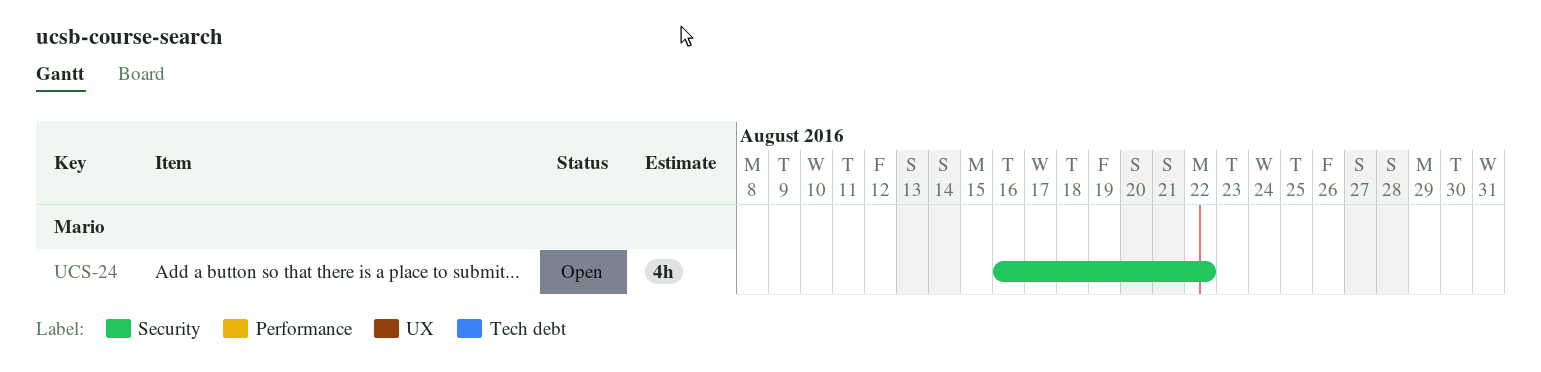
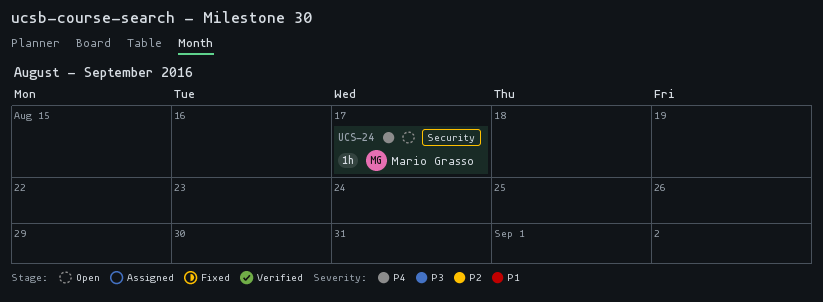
UCS-24, estimate: 4h -> 1h
UCS-24, due: Aug 22 -> Aug 17

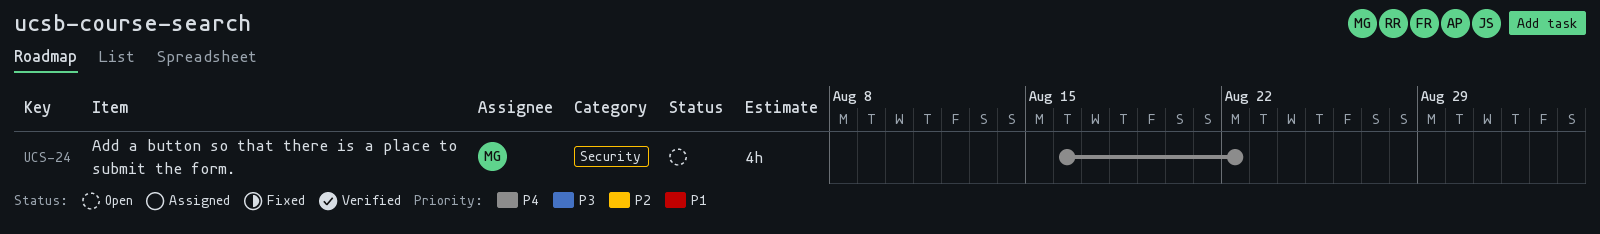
UCS-24, estimate: 1h -> 4h
UCS-24, due: Aug 17 -> Aug 22

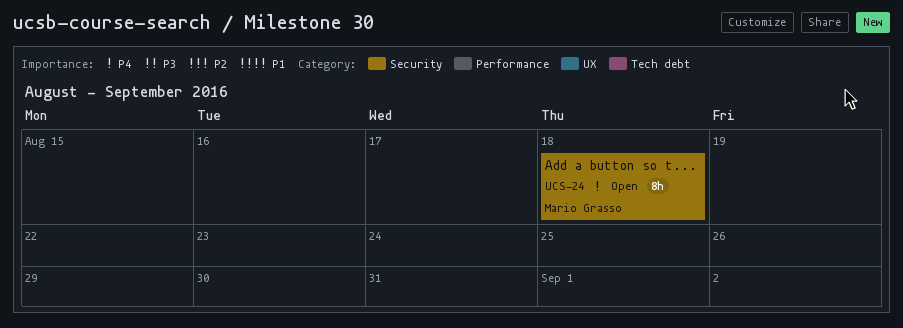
UCS-24, estimate: 4h -> 8h
UCS-24, due: Aug 22 -> Aug 18

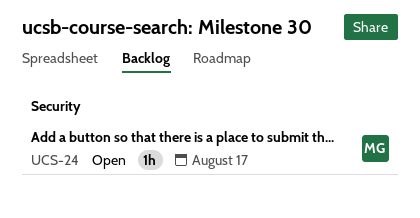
UCS-24, estimate: 8h -> 1h
UCS-24, due: Aug 18 -> Aug 17

